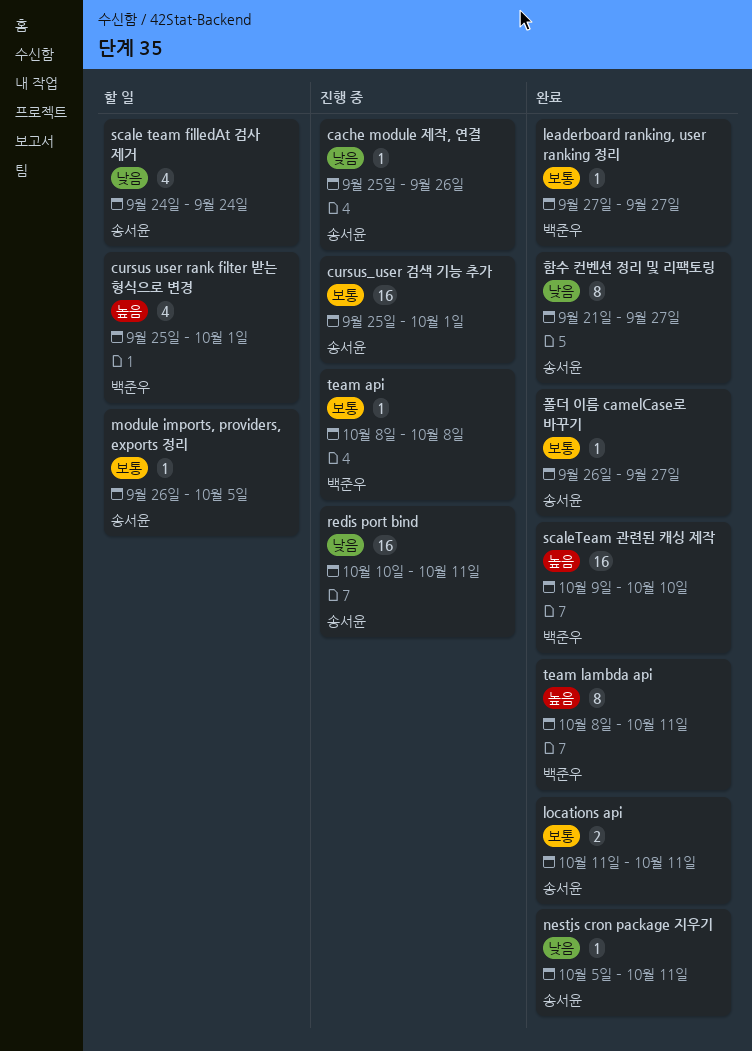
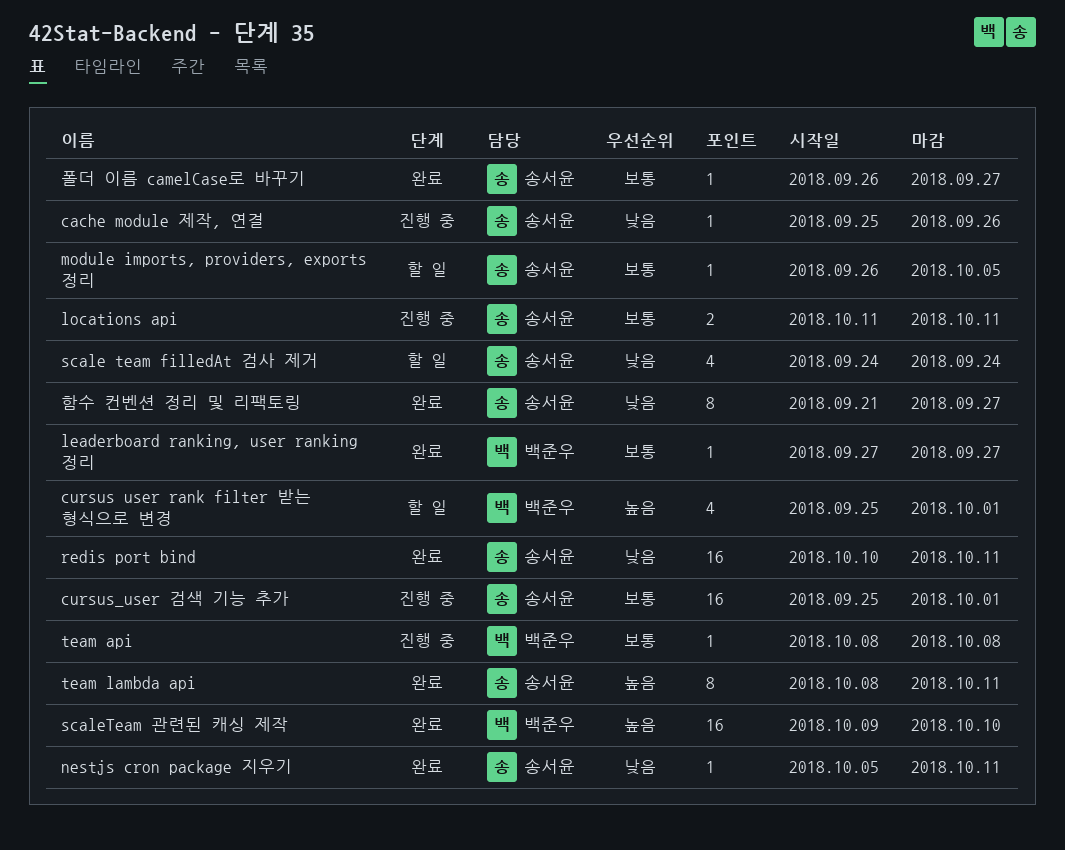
locations api, status: 완료 -> 진행 중
redis port bind, status: 진행 중 -> 완료
team lambda api, owner: 백준우 -> 송서윤

